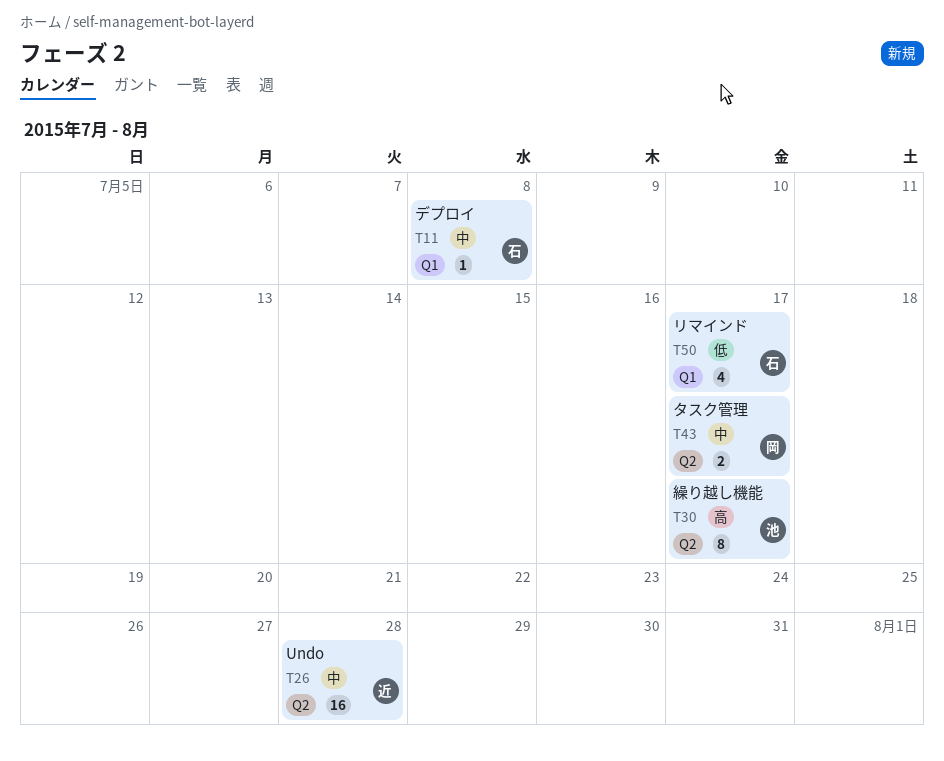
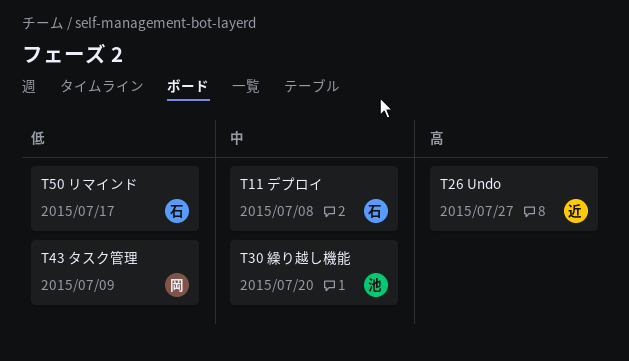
T26, priority: 中 -> 高
T26, due: Jul 28 -> Jul 27
T30, priority: 高 -> 中
T30, due: Jul 17 -> Jul 20
T43, priority: 中 -> 低
T43, due: Jul 17 -> Jul 9

